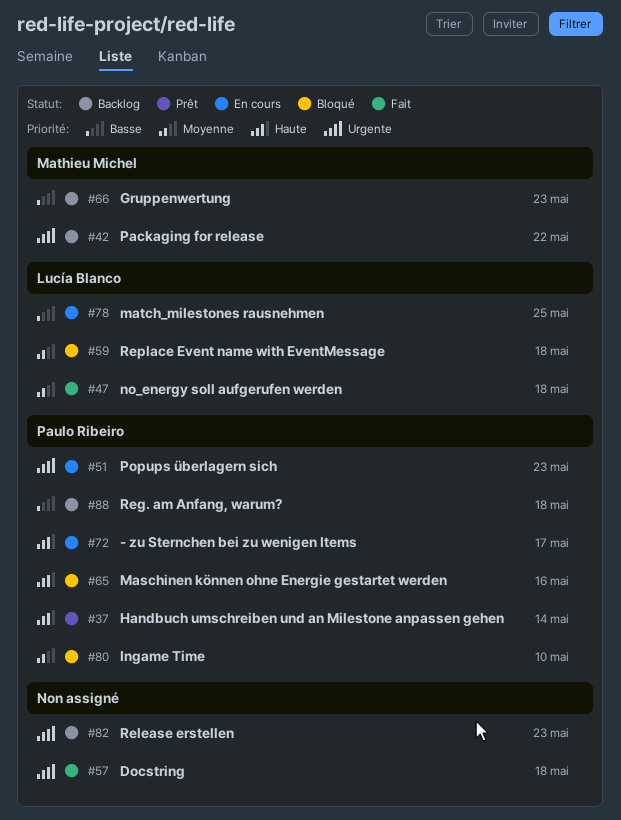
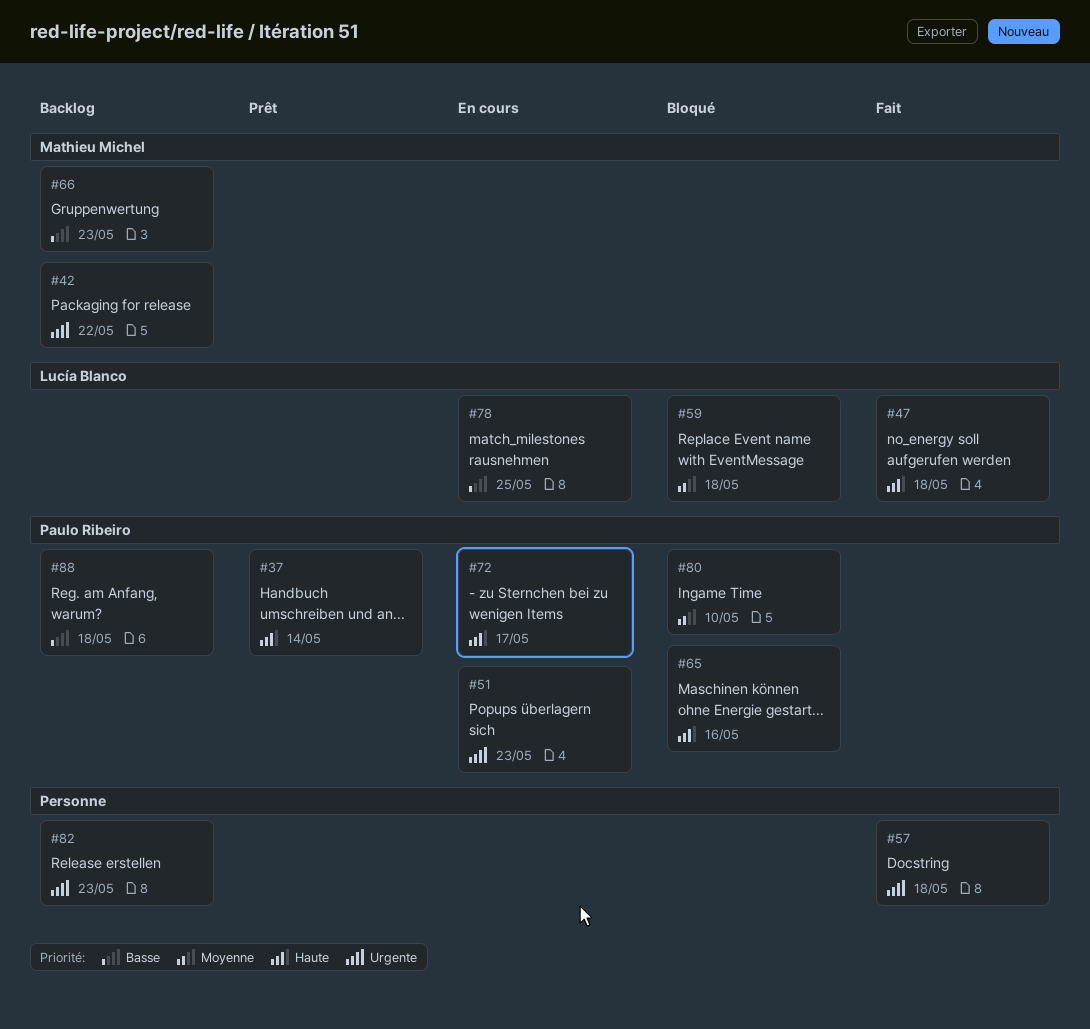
#47, priority: Moyenne -> Haute

